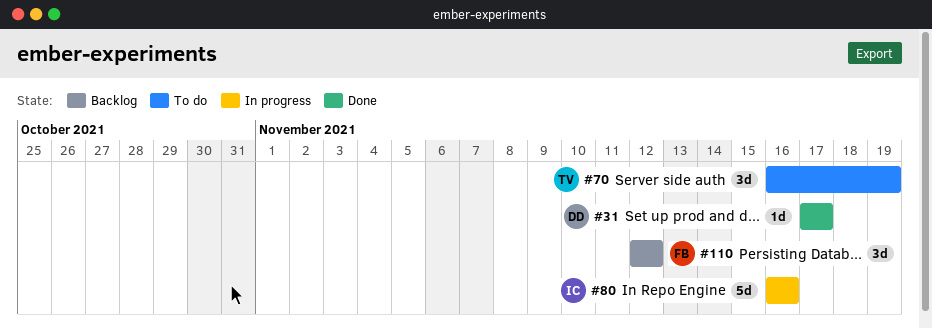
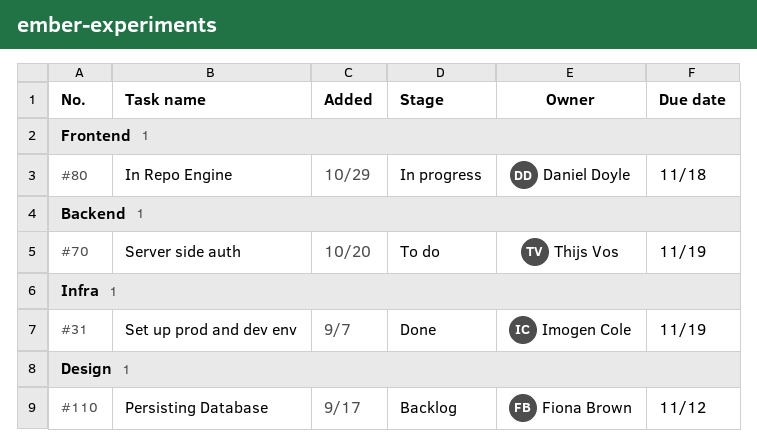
#31, owner: Daniel Doyle -> Imogen Cole
#31, due: Nov 17 -> Nov 19
#80, owner: Imogen Cole -> Daniel Doyle
#80, due: Nov 16 -> Nov 18

